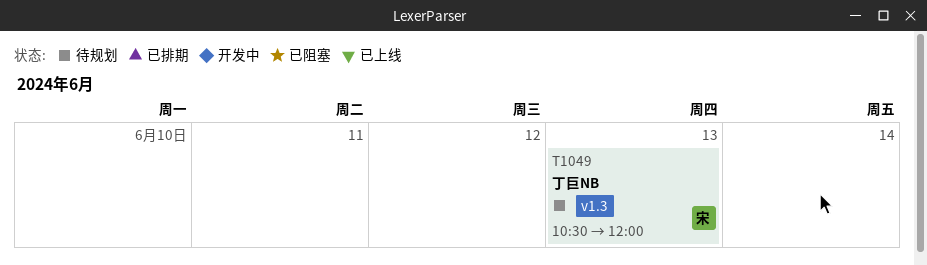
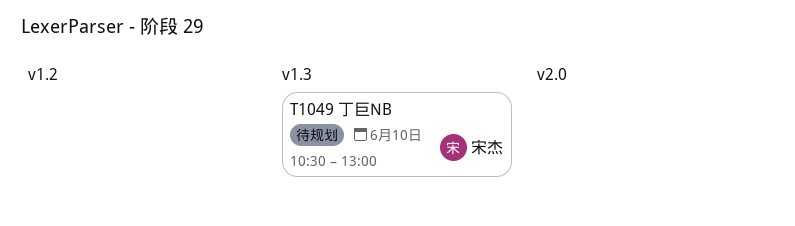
T1049, day: Jun 13 -> Jun 10
T1049, ends: 12:00 -> 13:00

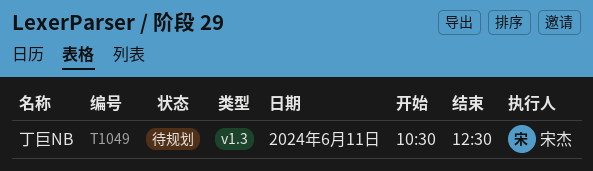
T1049, day: Jun 10 -> Jun 11
T1049, ends: 13:00 -> 12:30

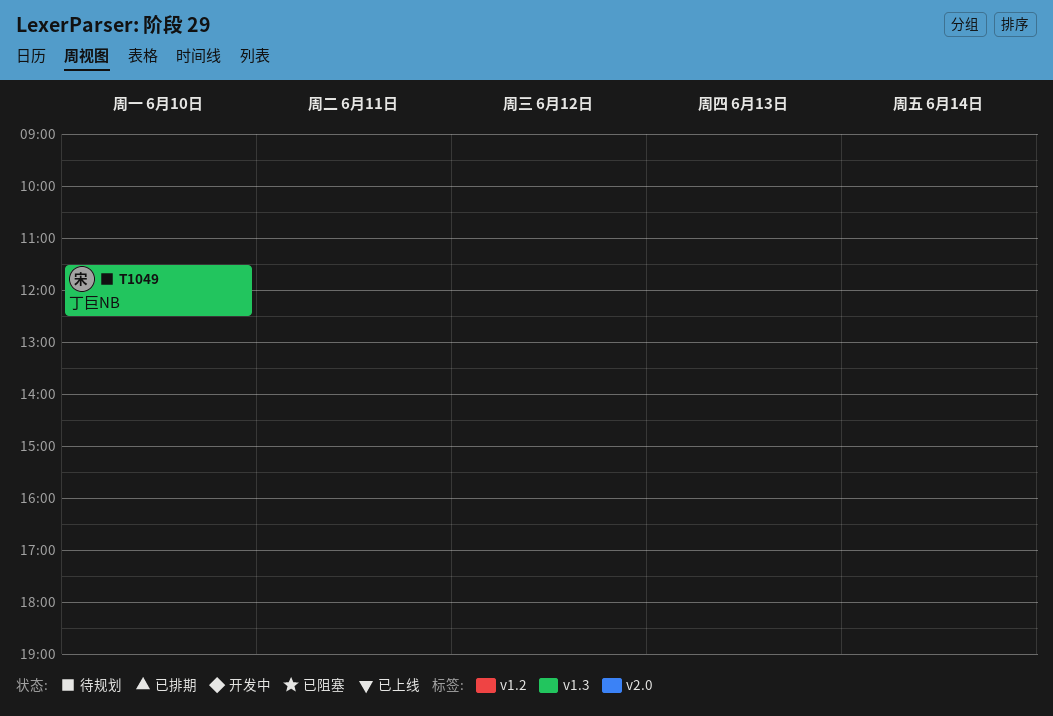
T1049, day: Jun 11 -> Jun 10
T1049, begins: 10:30 -> 11:30

